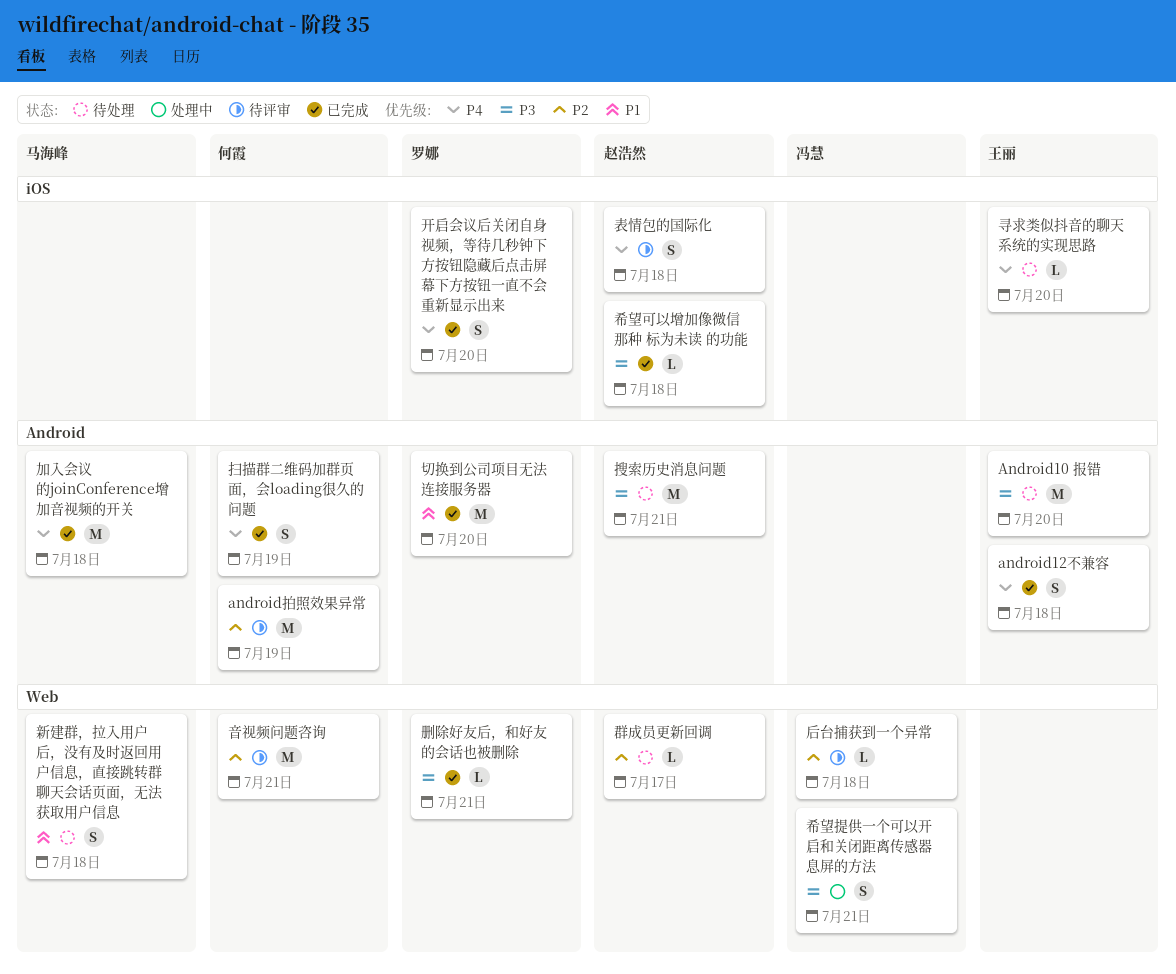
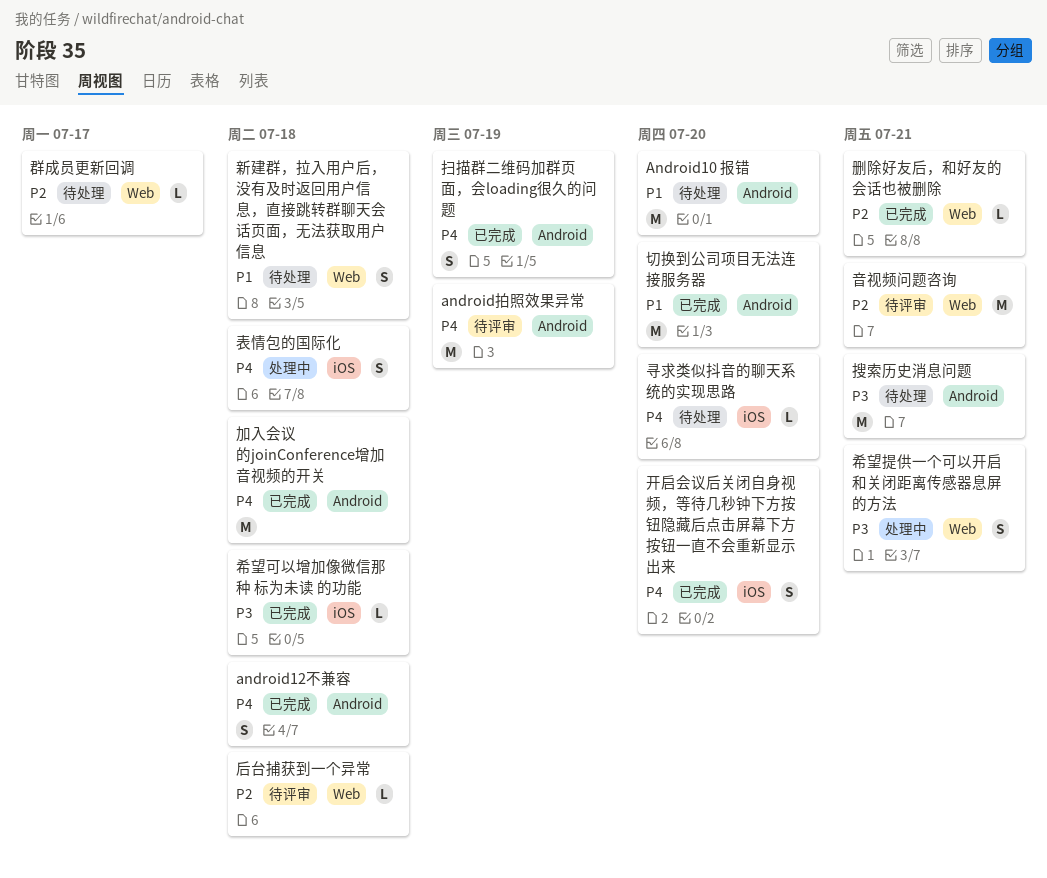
Android10 报错, priority: P3 -> P1
android拍照效果异常, priority: P2 -> P4
删除好友后，和好友的会话也被删除, priority: P3 -> P2
表情包的国际化, status: 待评审 -> 处理中

